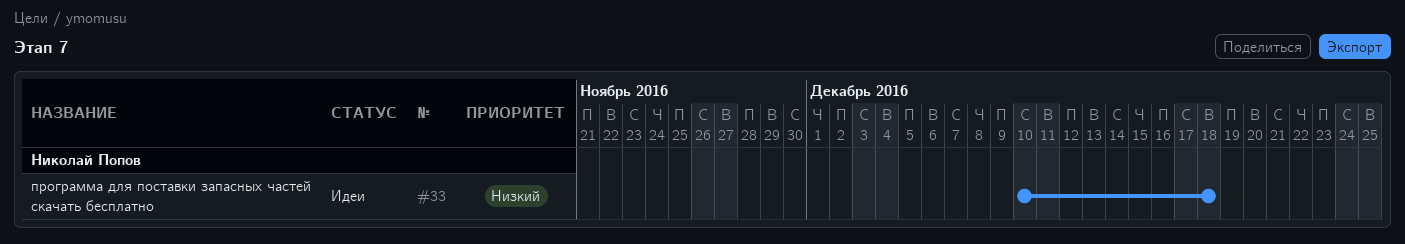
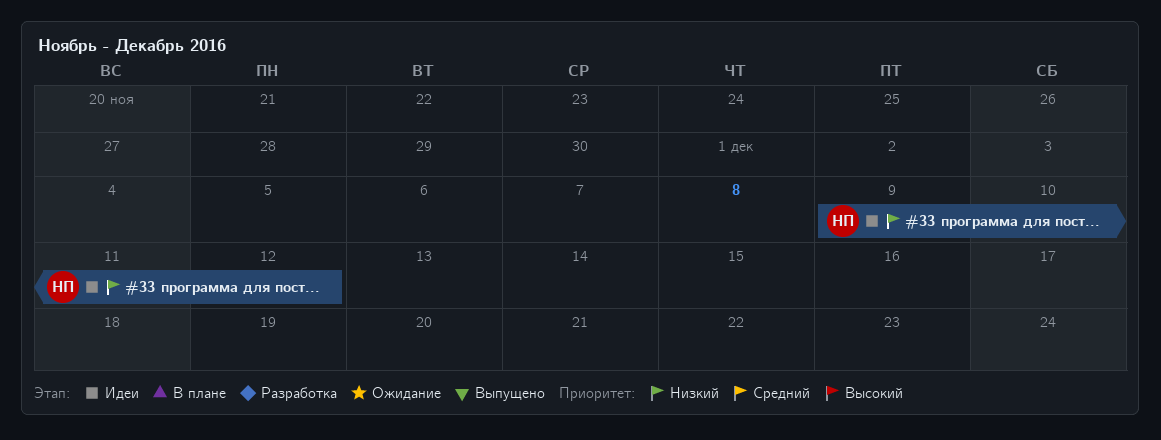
#33, start: Dec 10 -> Dec 9
#33, due: Dec 18 -> Dec 12

